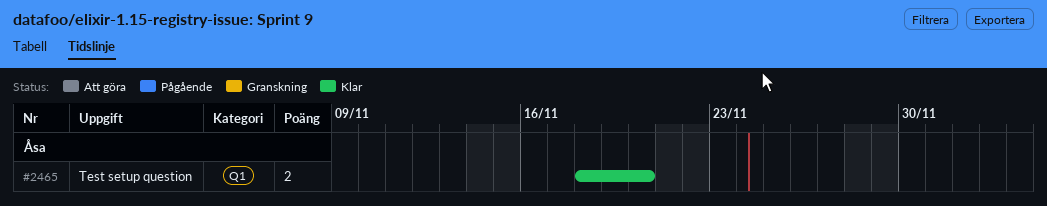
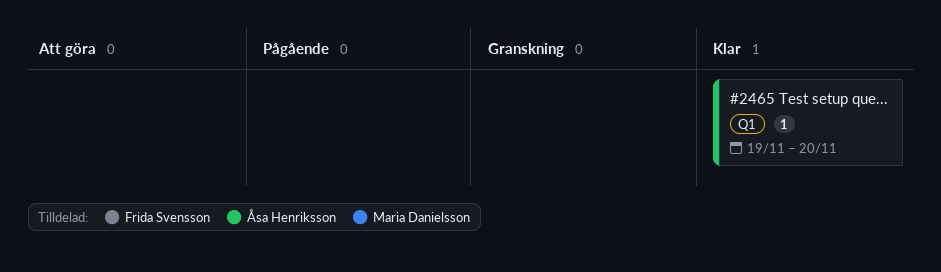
#2465, estimate: 2 -> 1
#2465, start: Nov 18 -> Nov 19

